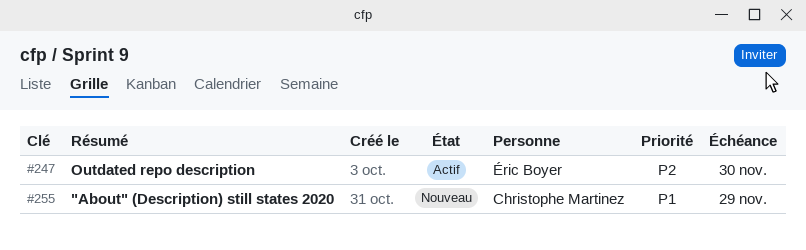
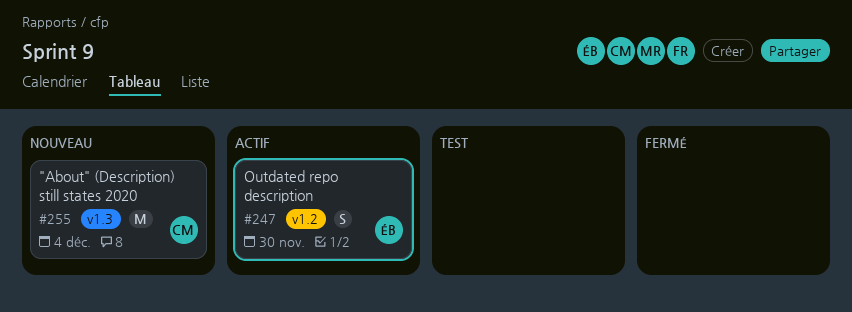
#255, due: Nov 29 -> Dec 4

